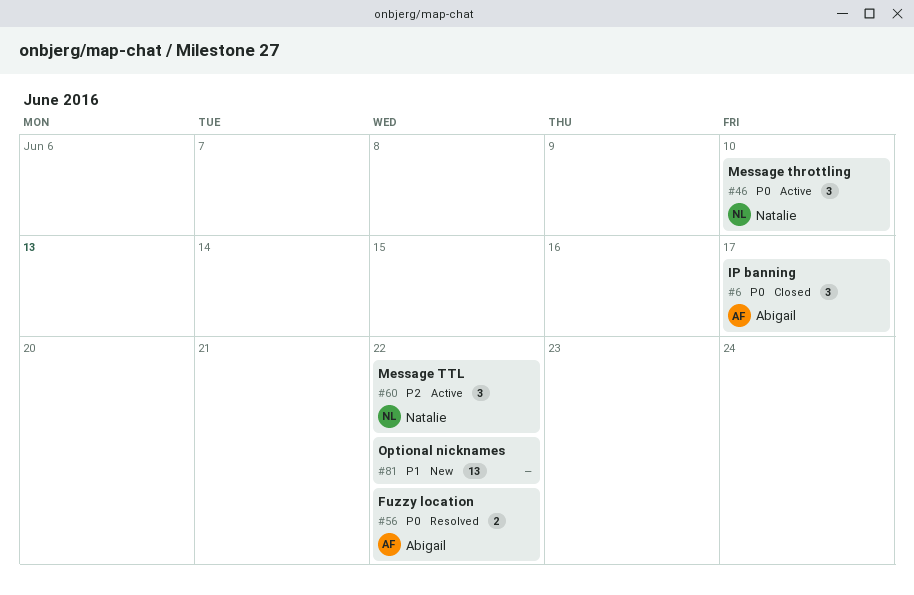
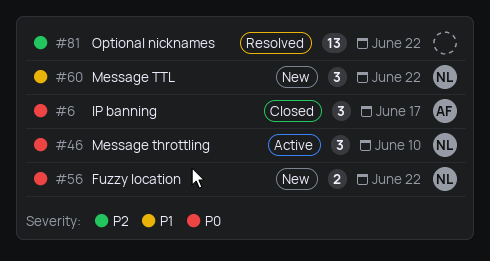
#56, status: Resolved -> New
#56, owner: Abigail -> Natalie
#60, status: Active -> New
#60, priority: P2 -> P1
#81, status: New -> Resolved
#81, priority: P1 -> P2

